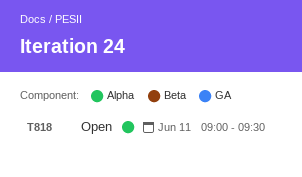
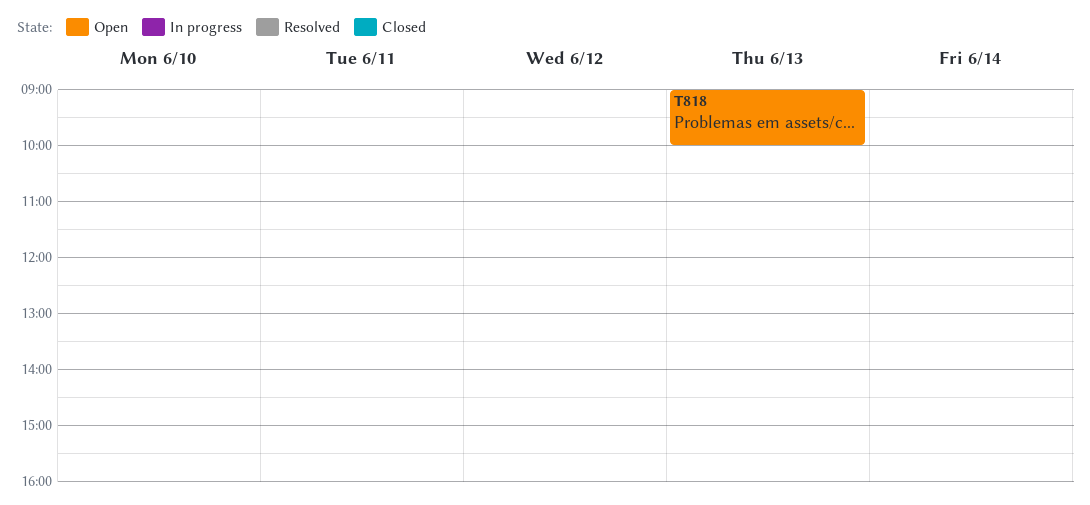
T818, day: Jun 11 -> Jun 13
T818, ends: 09:30 -> 10:00

